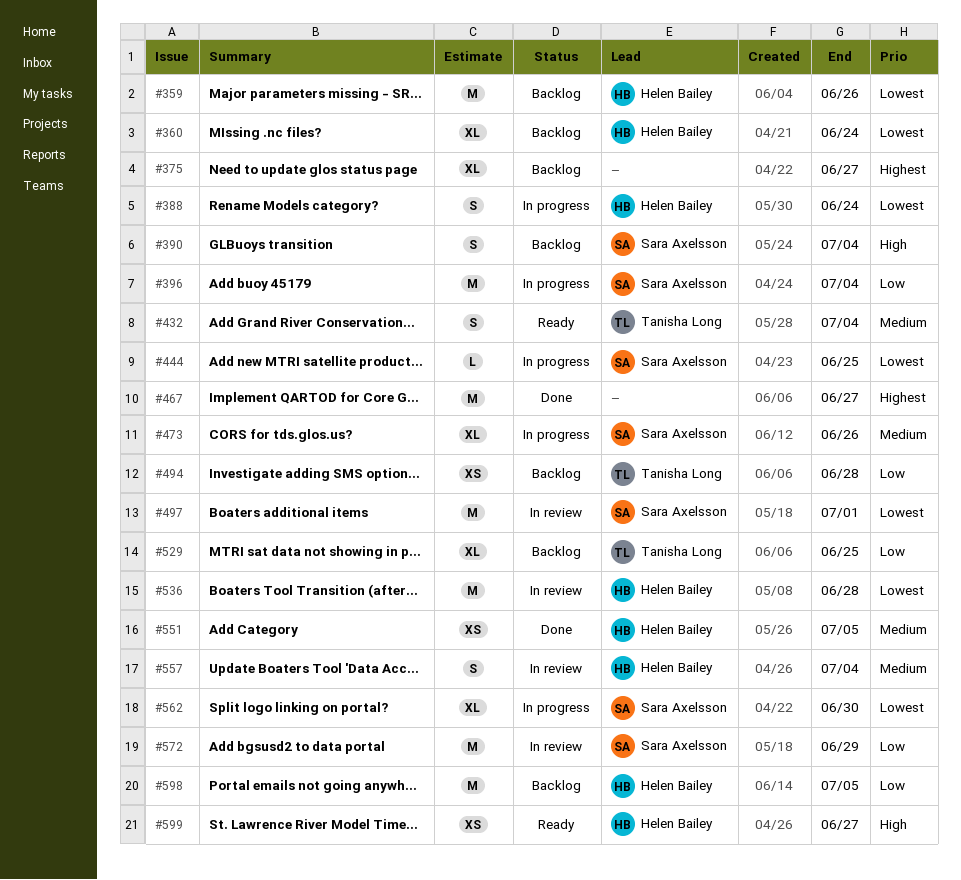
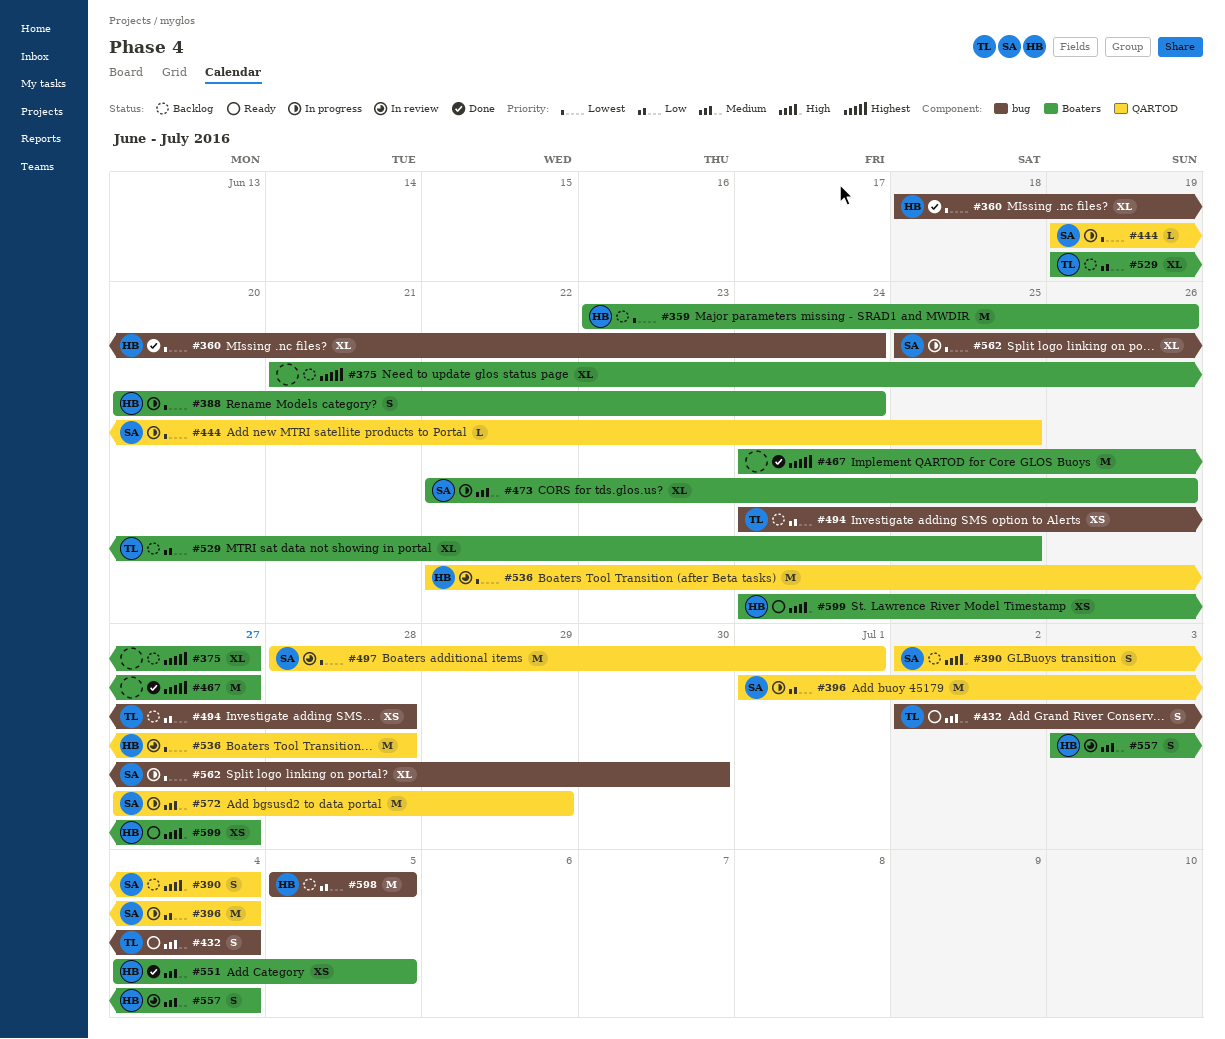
#360, status: Backlog -> Done
#572, status: In review -> In progress
#572, priority: Low -> Medium

